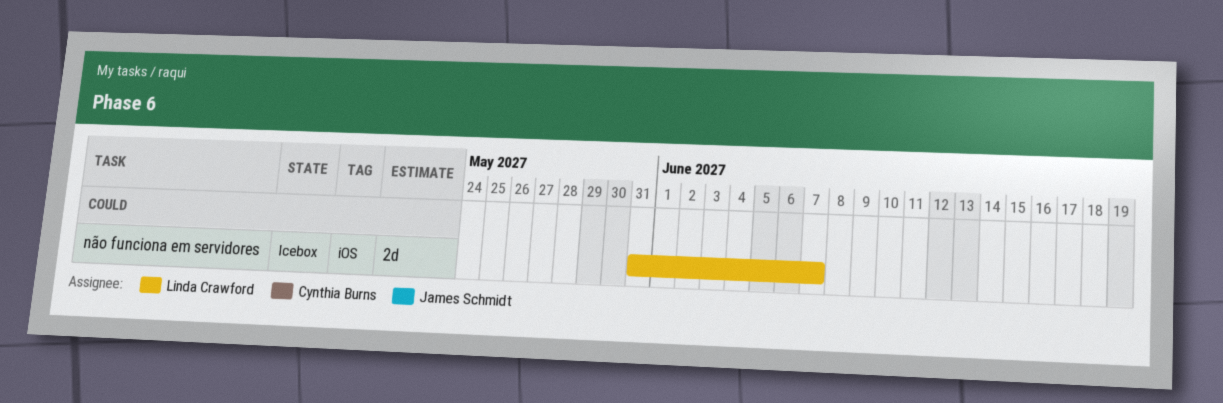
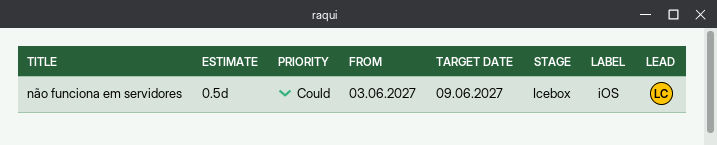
não funciona em servidores, estimate: 2d -> 0.5d
não funciona em servidores, start: May 31 -> Jun 3
não funciona em servidores, due: Jun 7 -> Jun 9

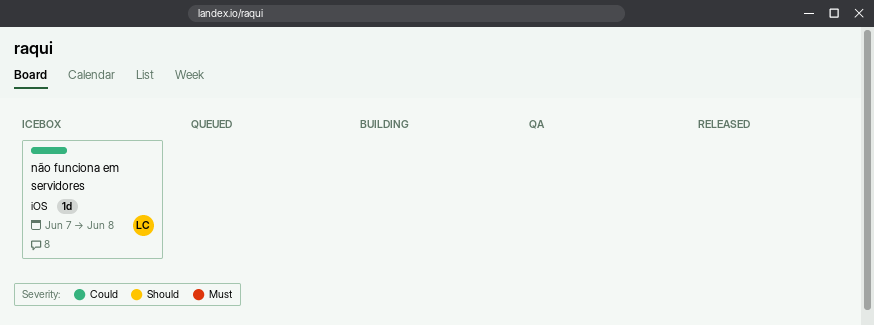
não funciona em servidores, estimate: 0.5d -> 1d
não funciona em servidores, start: Jun 3 -> Jun 7
não funciona em servidores, due: Jun 9 -> Jun 8

